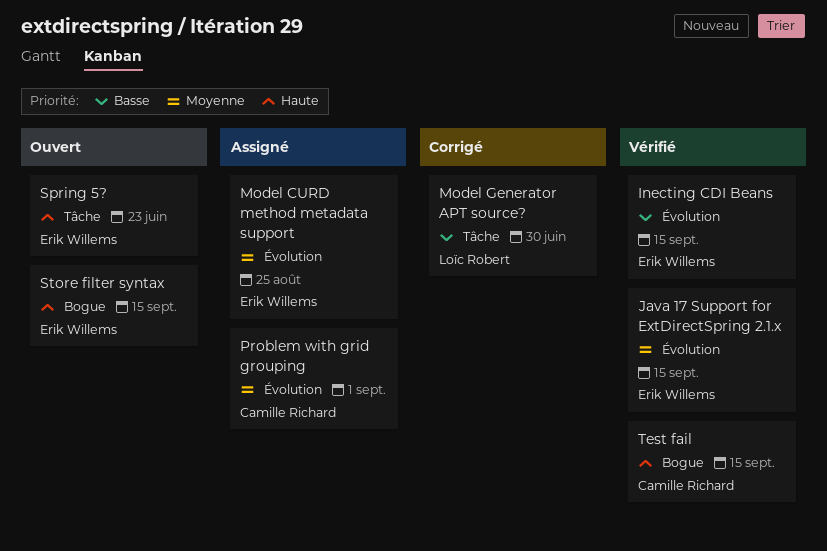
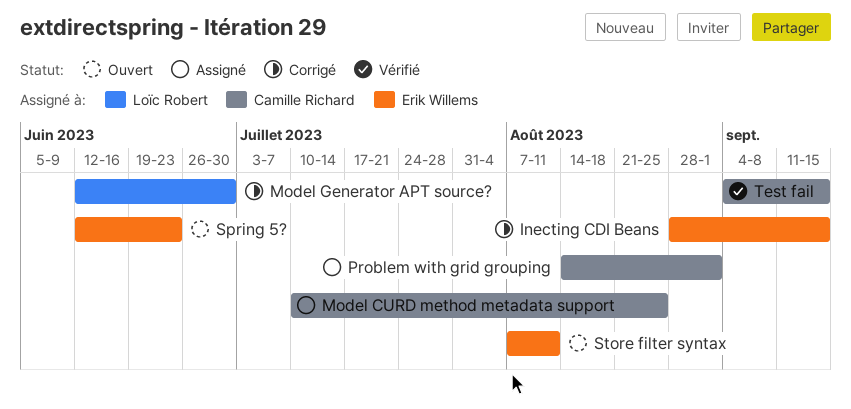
Inecting CDI Beans, status: Vérifié -> Corrigé
Java 17 Support for ExtDirectSpring 2.1.x: present -> none
Model CURD method metadata support, owner: Erik Willems -> Camille Richard
Store filter syntax, due: Sep 15 -> Aug 11

